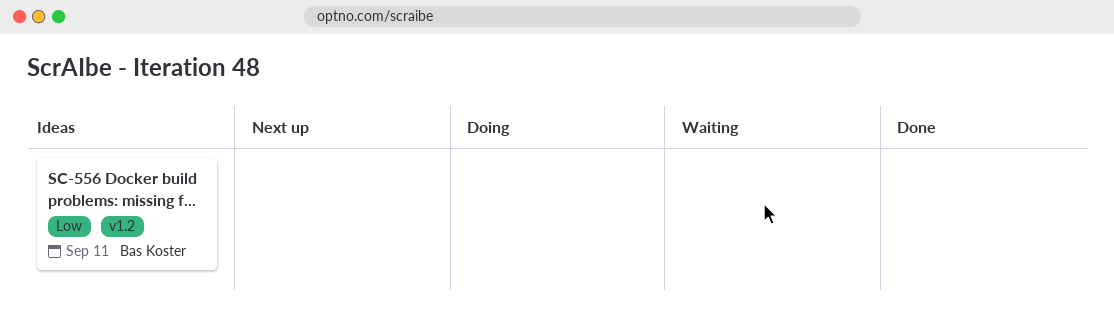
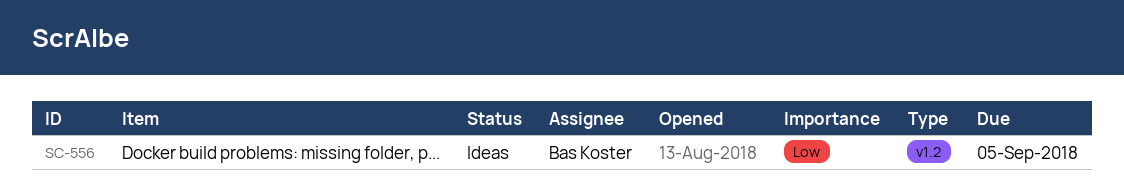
SC-556, due: Sep 11 -> Sep 5

